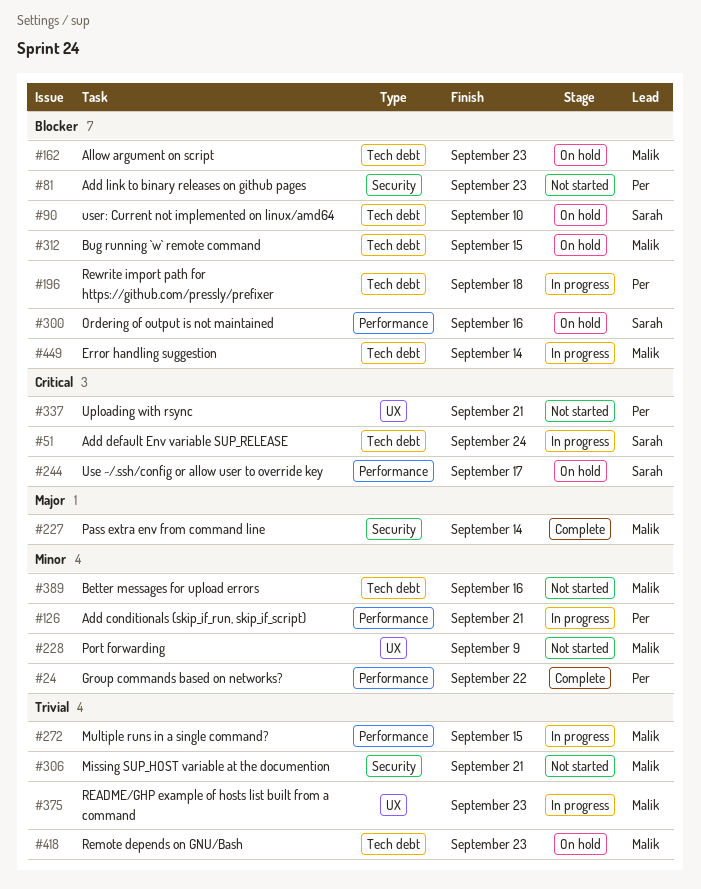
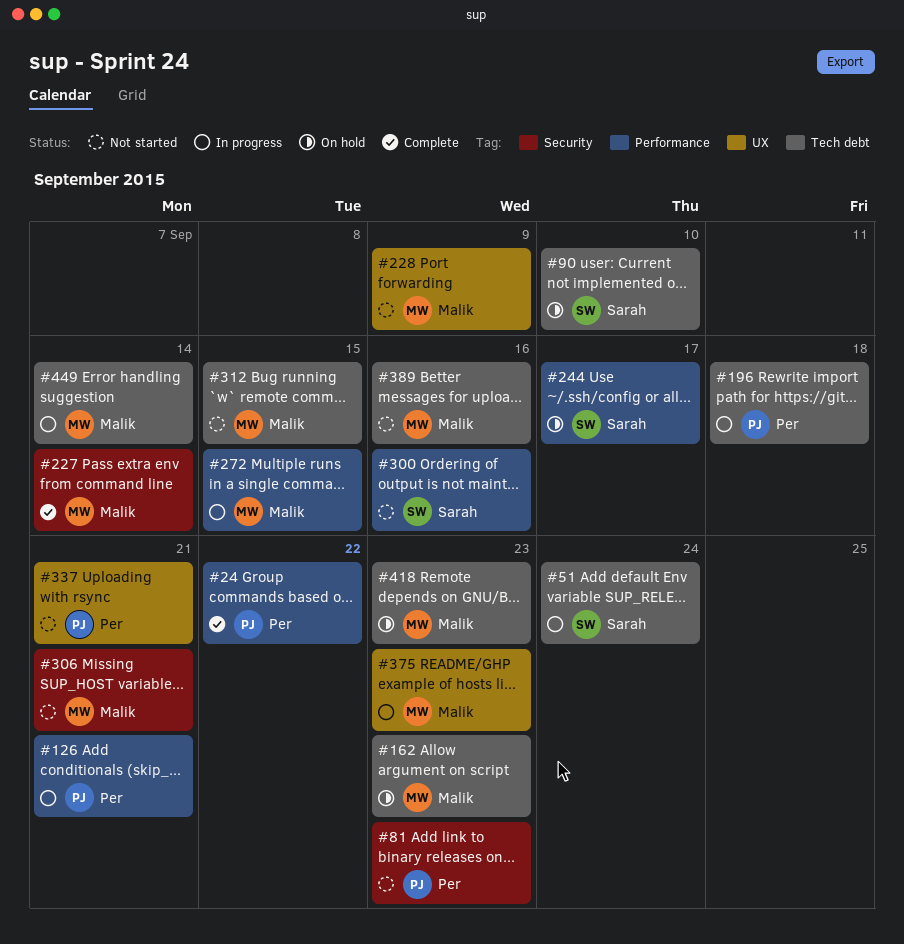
#300, status: On hold -> Not started
#312, status: On hold -> Not started

